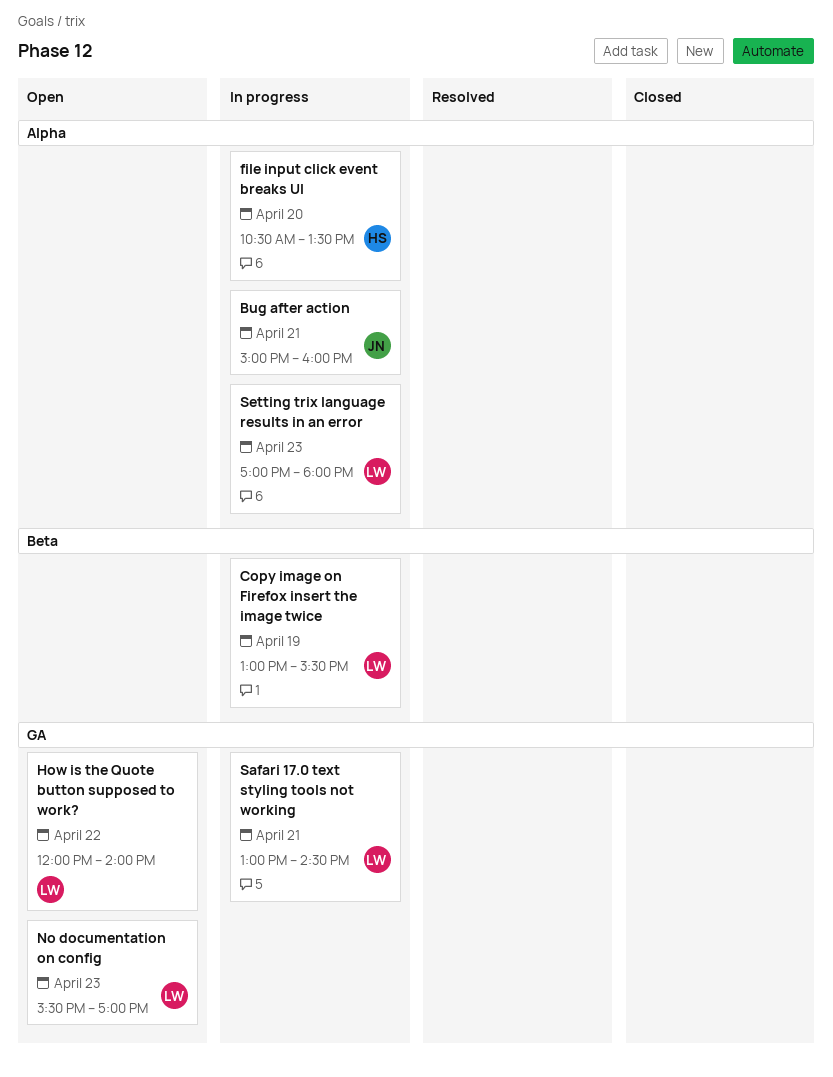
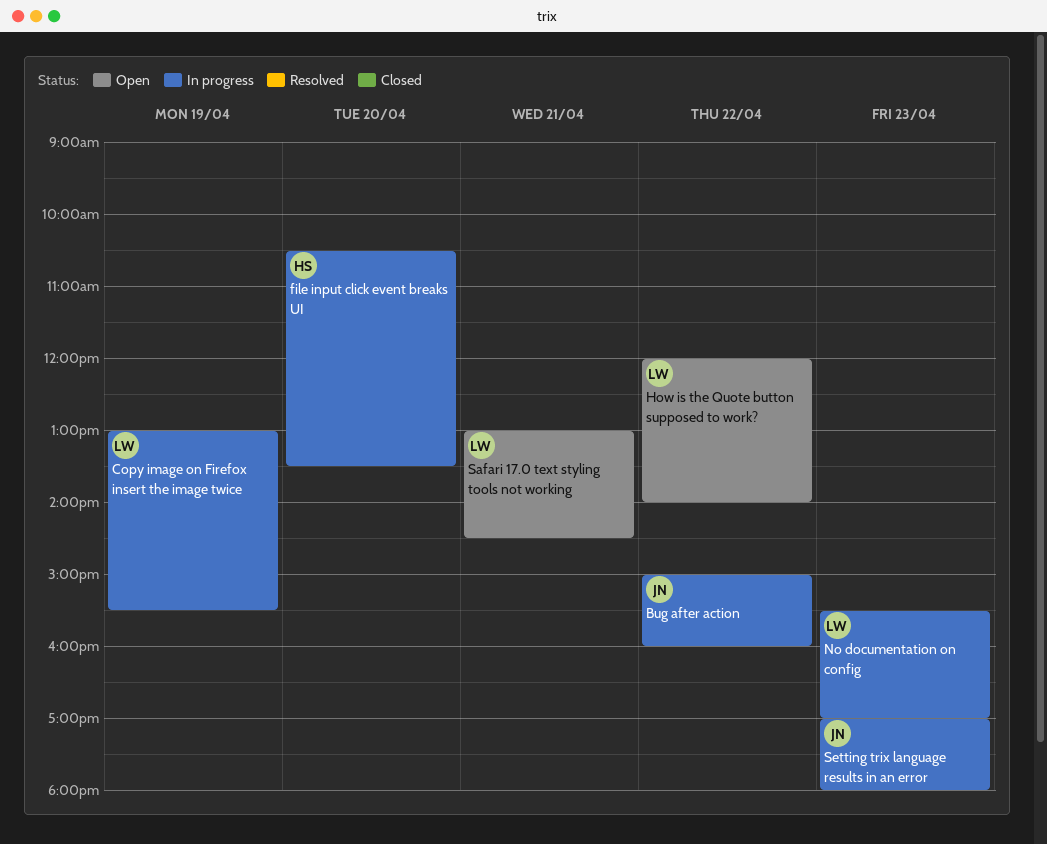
Bug after action, day: Apr 21 -> Apr 22
No documentation on config, status: Open -> In progress
Safari 17.0 text styling tools not working, status: In progress -> Open
Setting trix language results in an error, owner: LW -> JN

